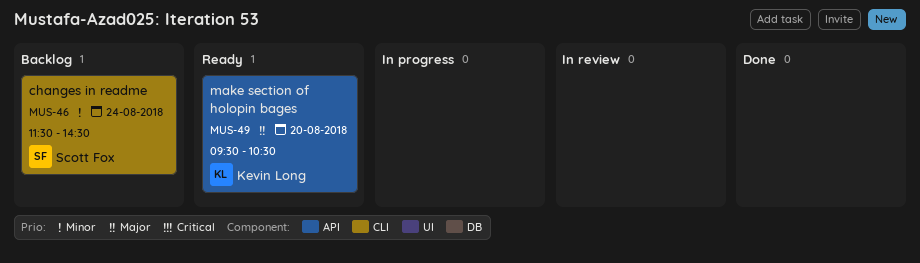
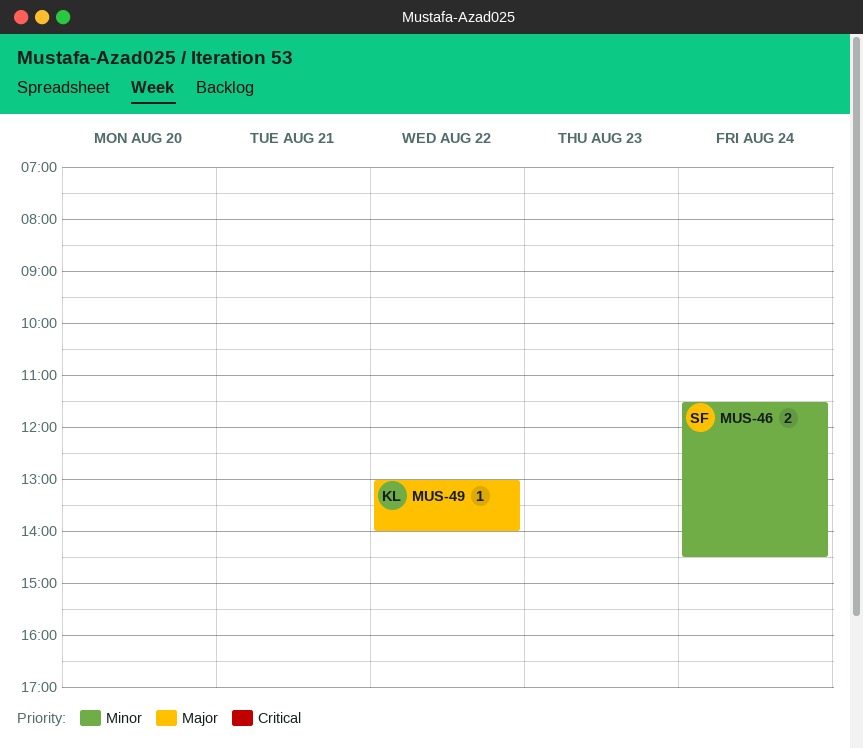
MUS-49, day: Aug 20 -> Aug 22
MUS-49, begins: 09:30 -> 13:00
MUS-49, ends: 10:30 -> 14:00

